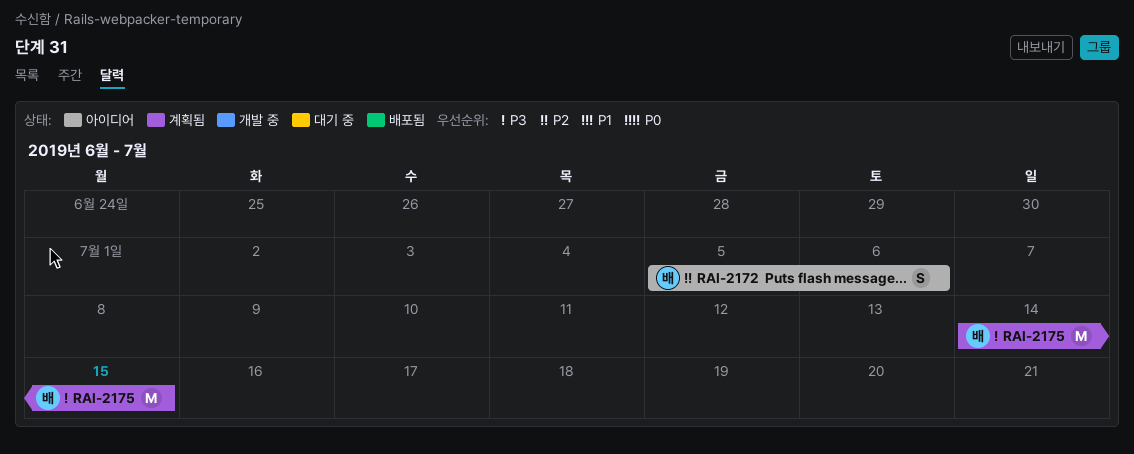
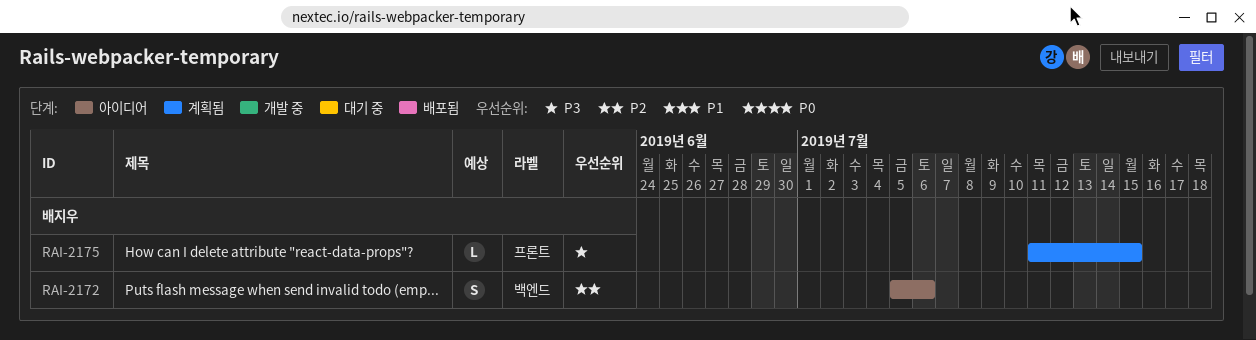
RAI-2175, estimate: M -> L
RAI-2175, start: Jul 14 -> Jul 11

